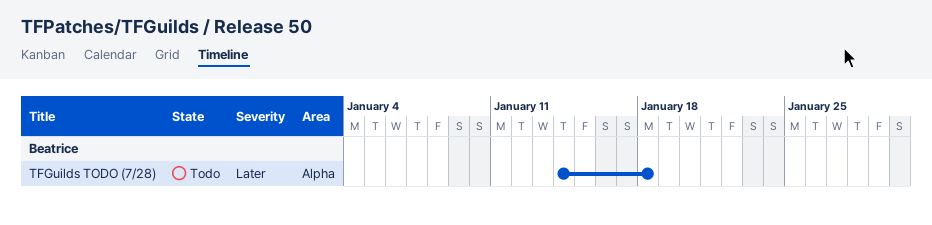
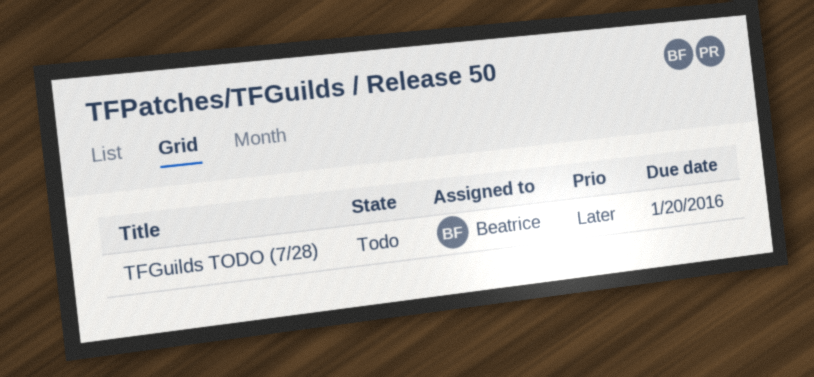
TFGuilds TODO (7/28), due: Jan 18 -> Jan 20

